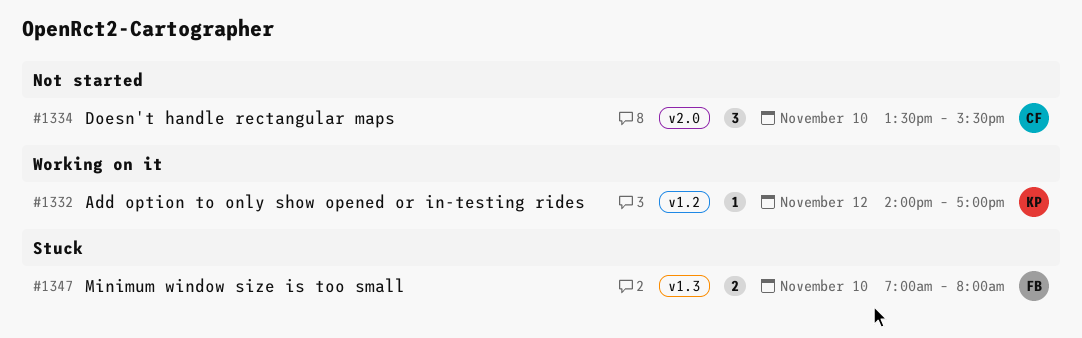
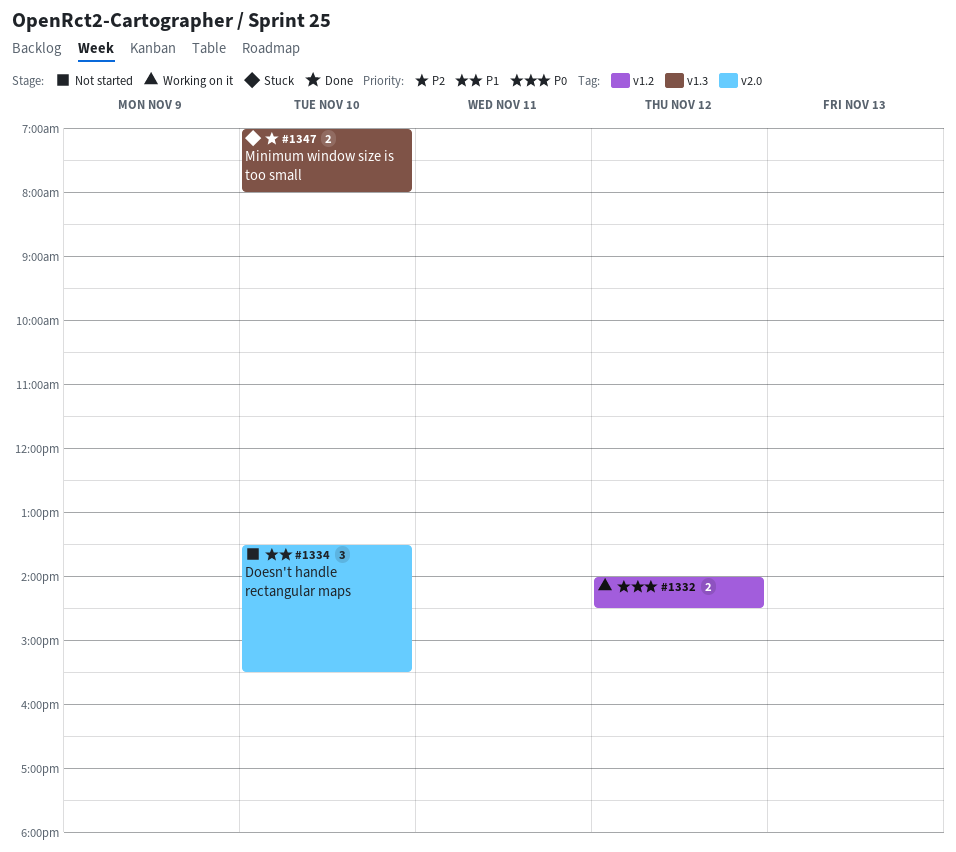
#1332, estimate: 1 -> 2
#1332, ends: 17:00 -> 14:30

